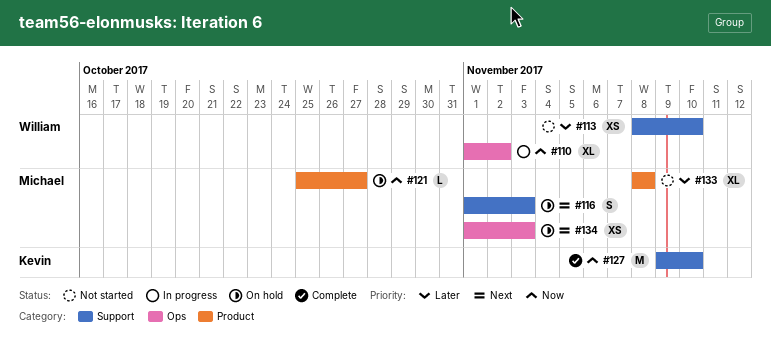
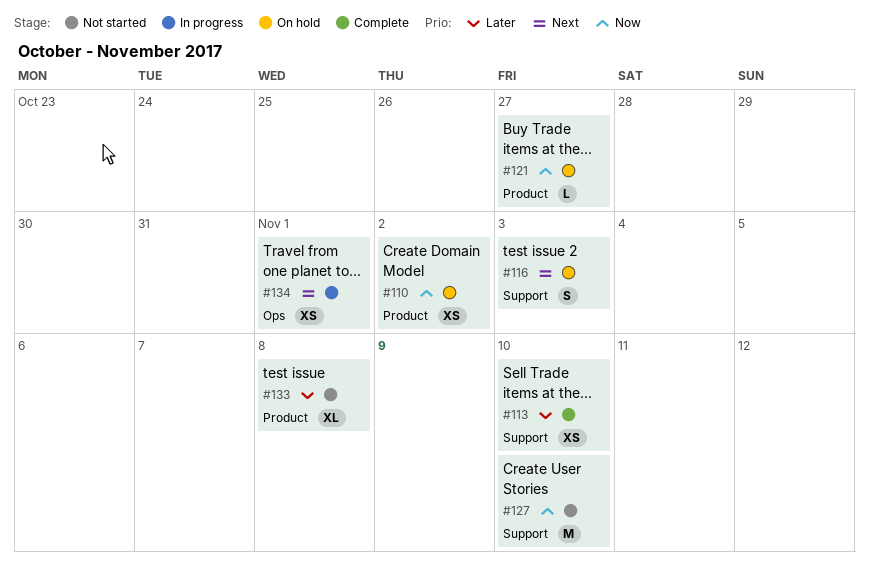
#110, status: In progress -> On hold
#110, label: Ops -> Product
#110, estimate: XL -> XS
#113, status: Not started -> Complete
#127, status: Complete -> Not started
#134, status: On hold -> In progress
#134, due: Nov 3 -> Nov 1

